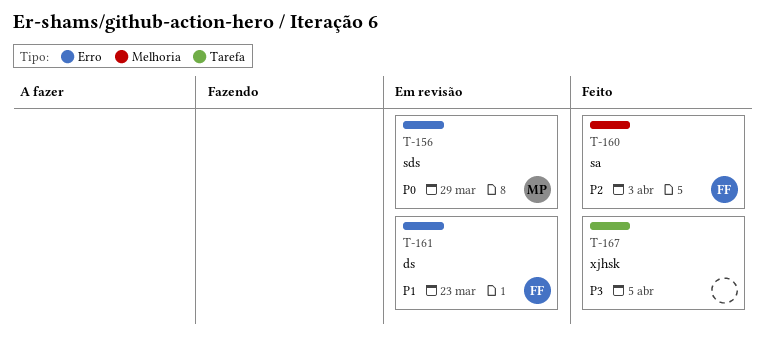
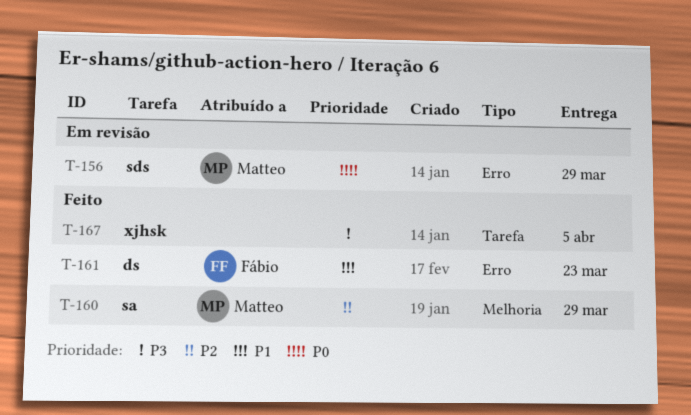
T-160, owner: Fábio -> Matteo
T-160, due: Apr 3 -> Mar 29
T-161, status: Em revisão -> Feito

